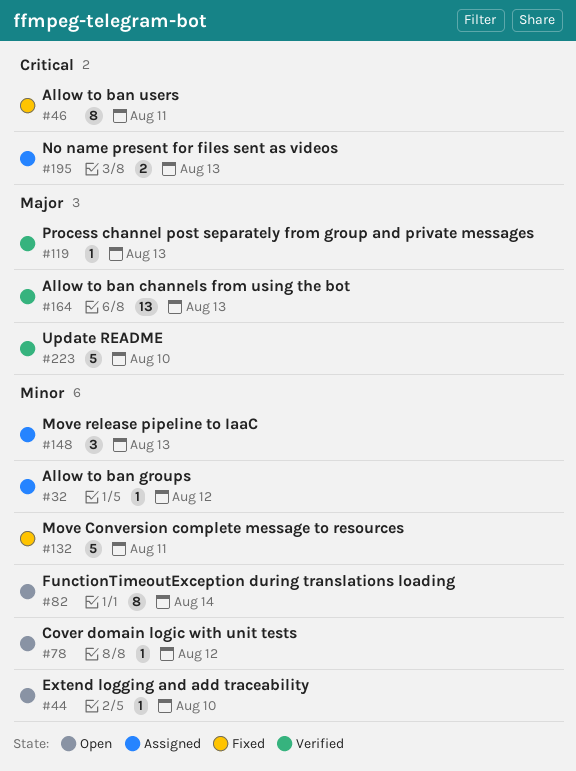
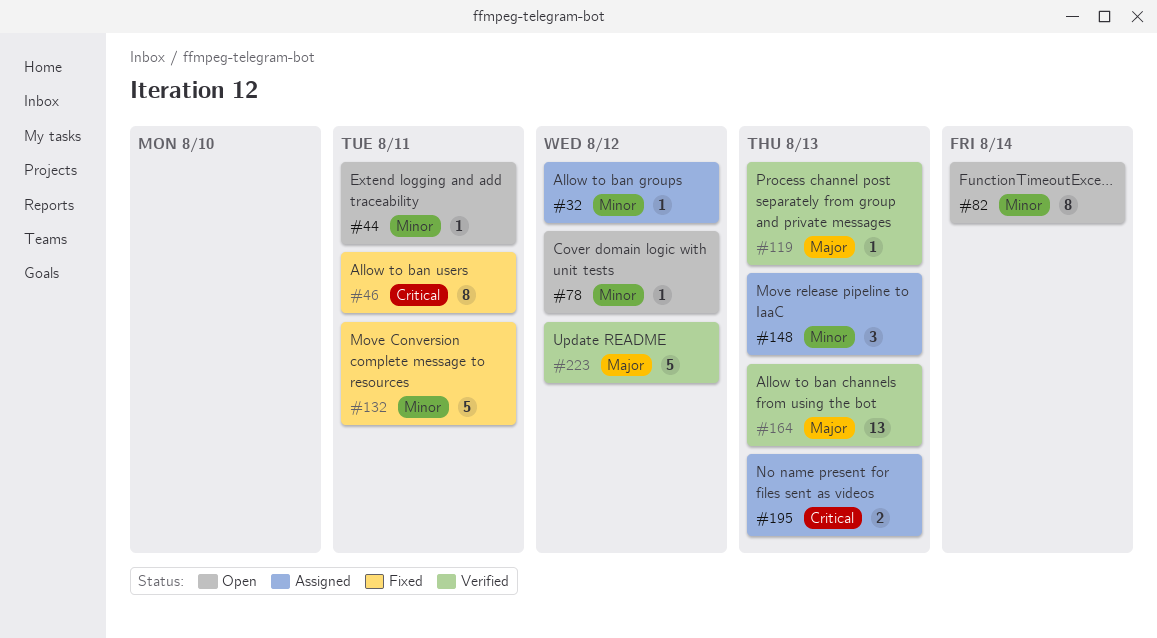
#44, due: Aug 10 -> Aug 11
#223, due: Aug 10 -> Aug 12

